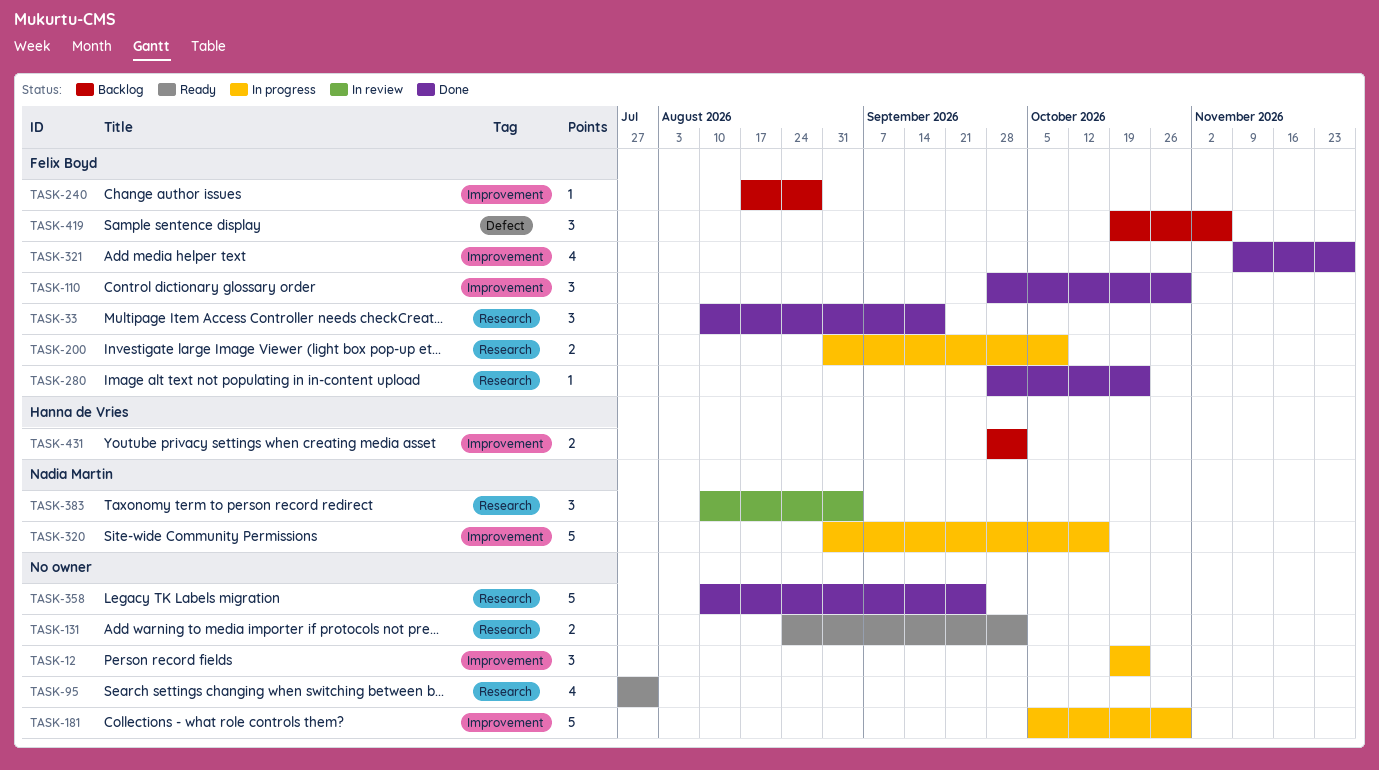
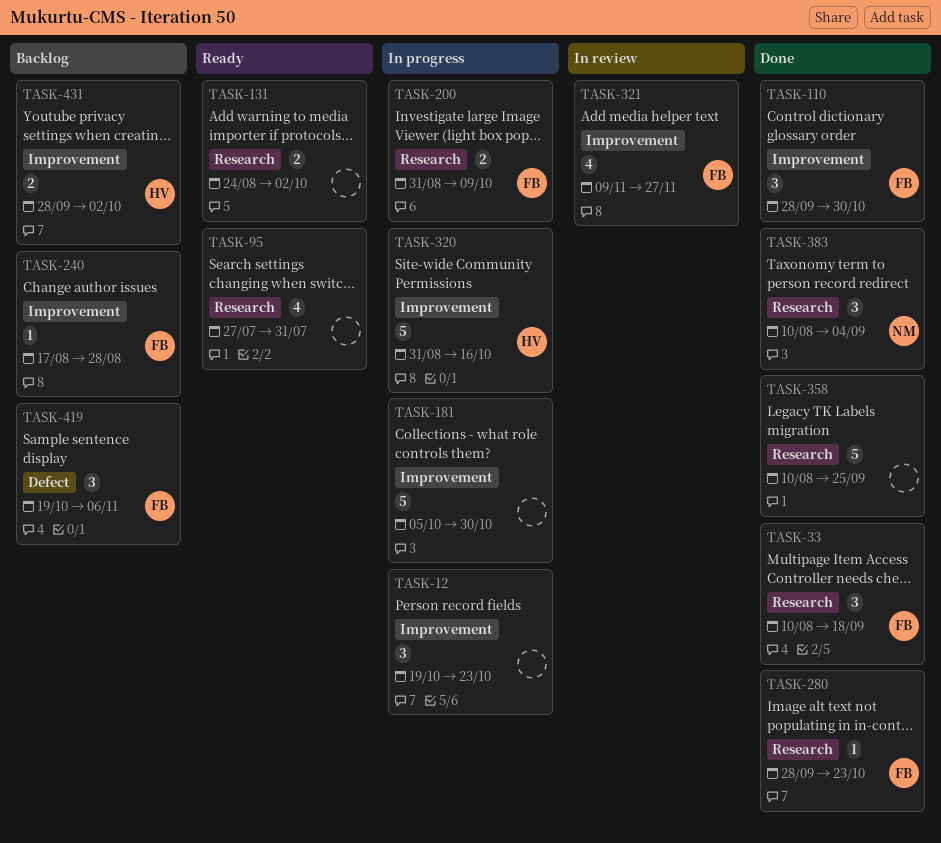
TASK-320, owner: Nadia Martin -> Hanna de Vries
TASK-321, status: Done -> In review
TASK-383, status: In review -> Done

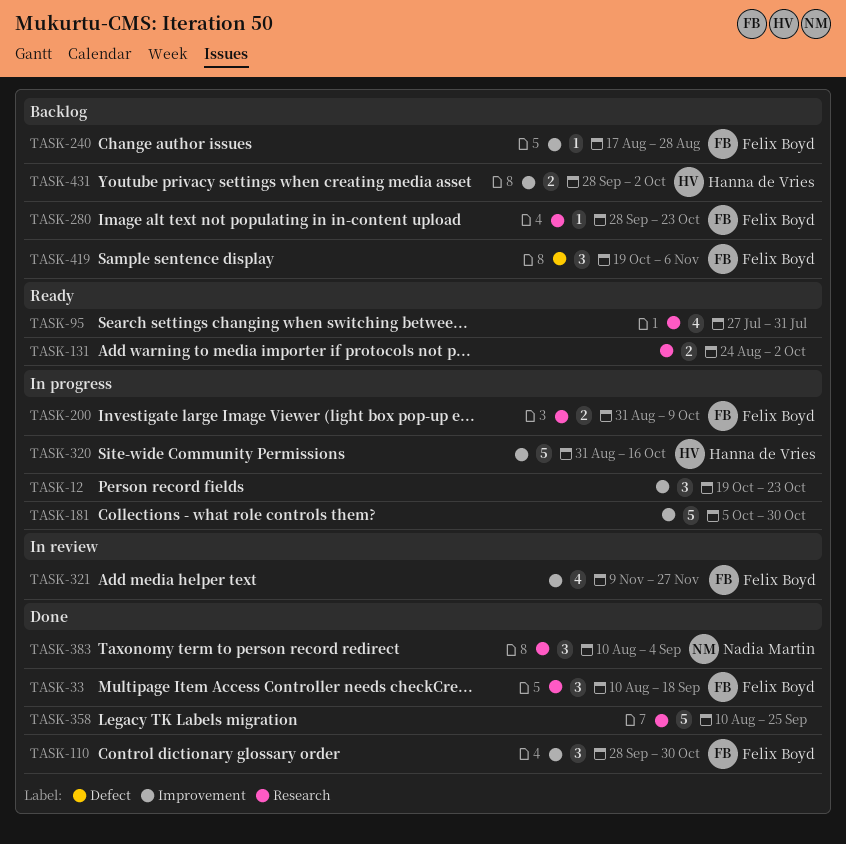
TASK-280, status: Done -> Backlog

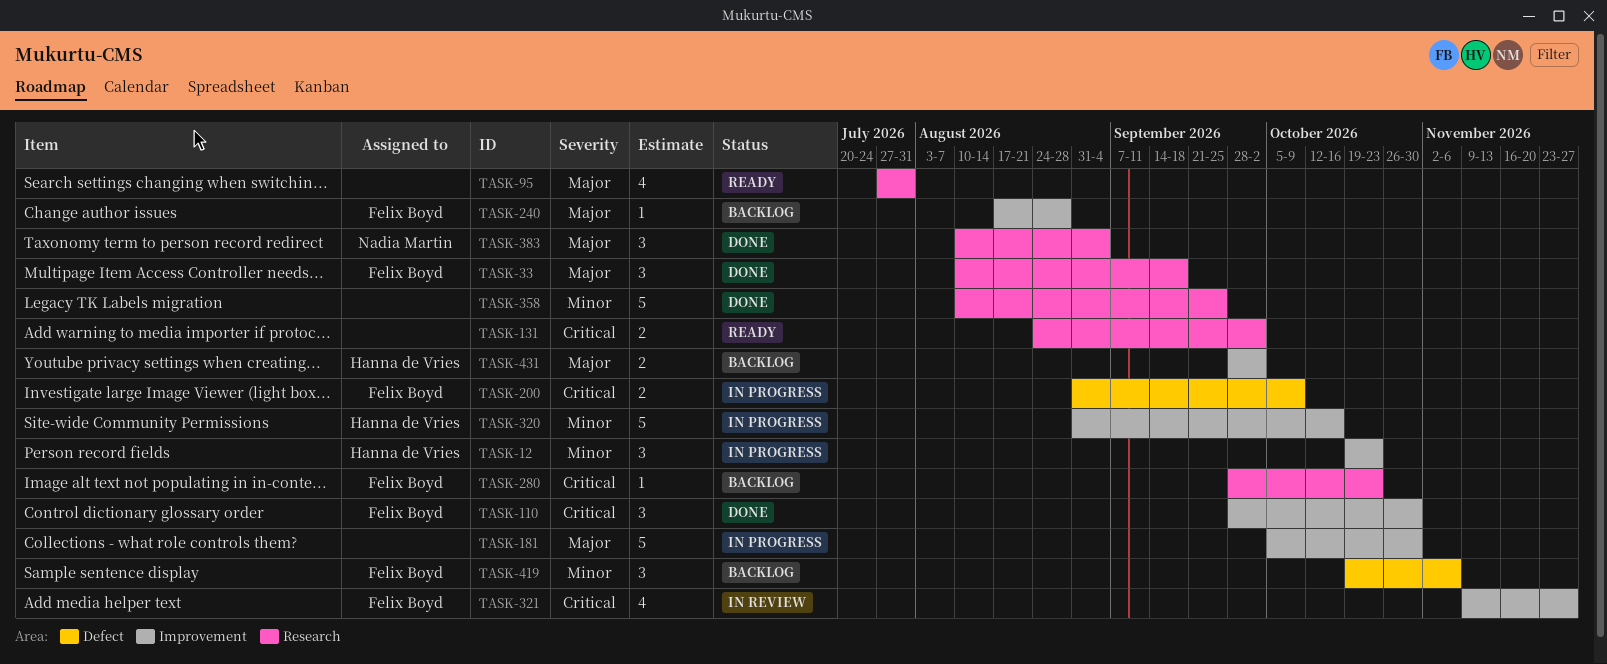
TASK-12, owner: none -> Hanna de Vries
TASK-200, label: Research -> Defect

